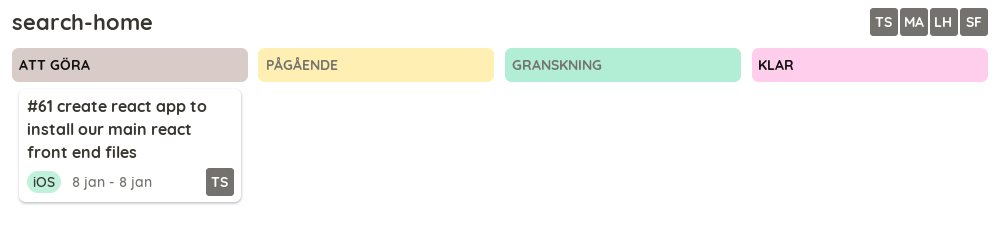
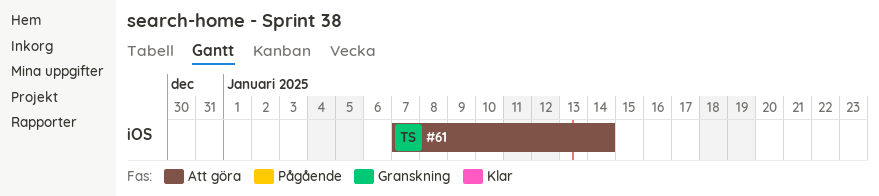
#61, start: Jan 8 -> Jan 7
#61, due: Jan 8 -> Jan 14

